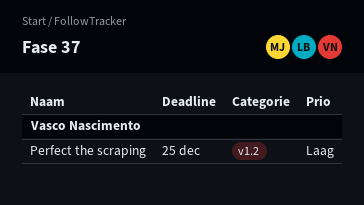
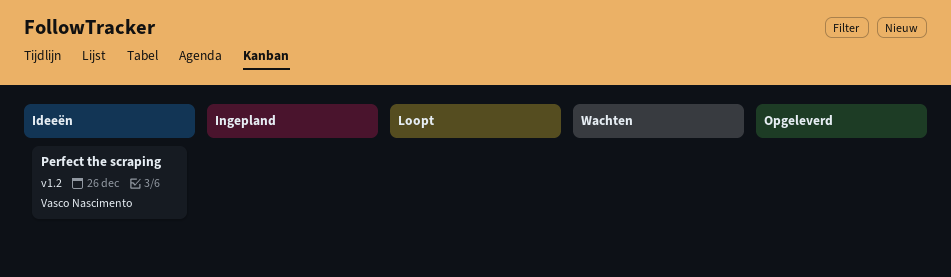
Perfect the scraping, due: Dec 25 -> Dec 26

